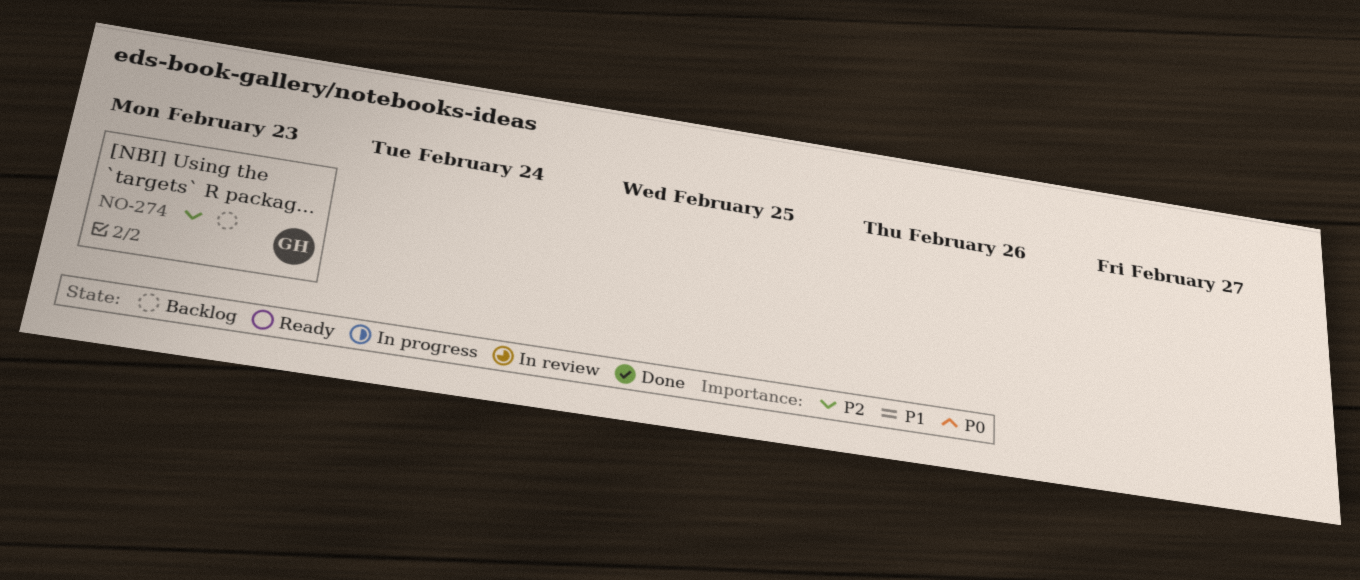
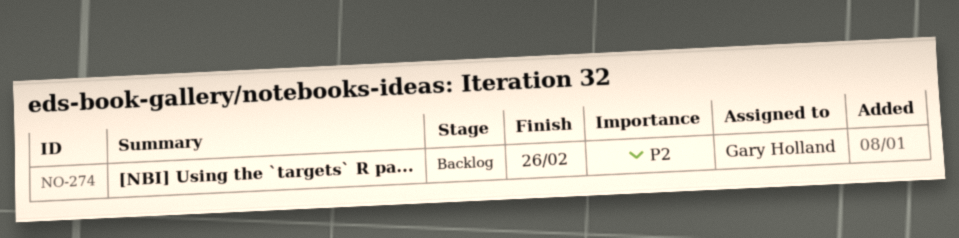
NO-274, due: Feb 23 -> Feb 26

